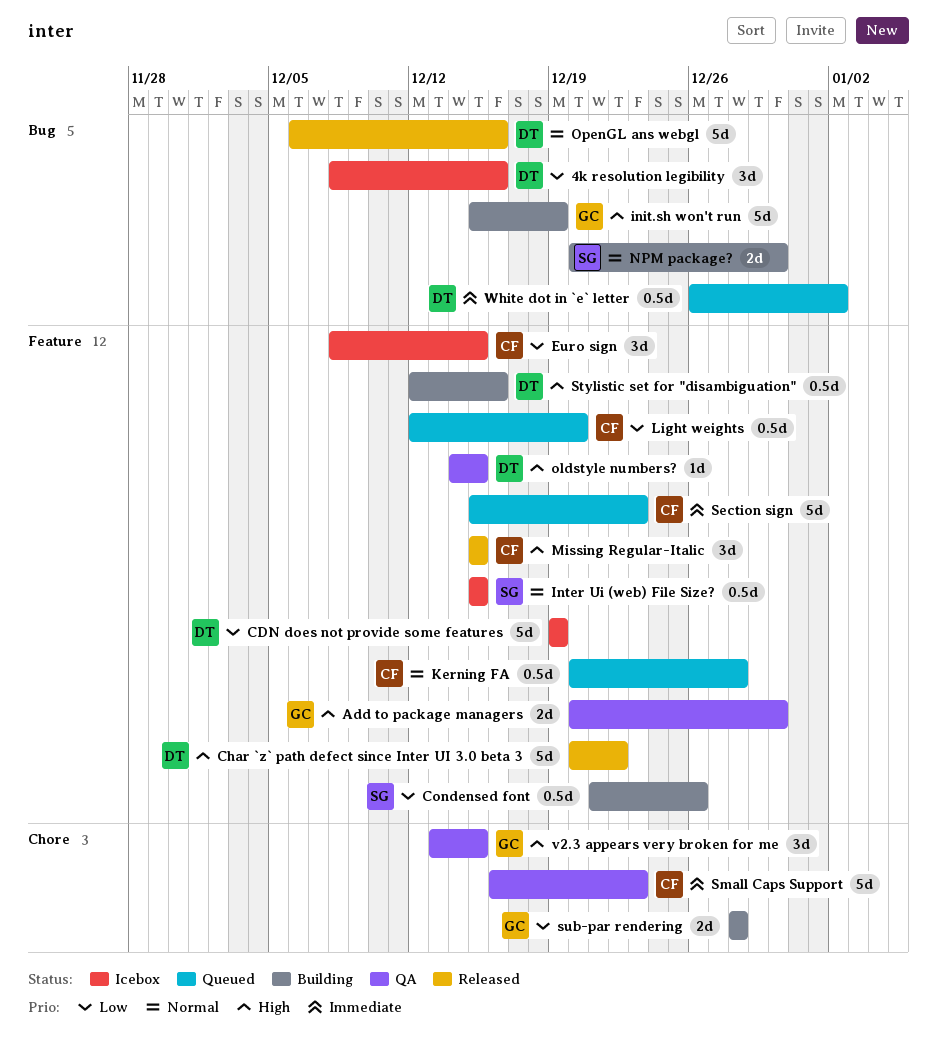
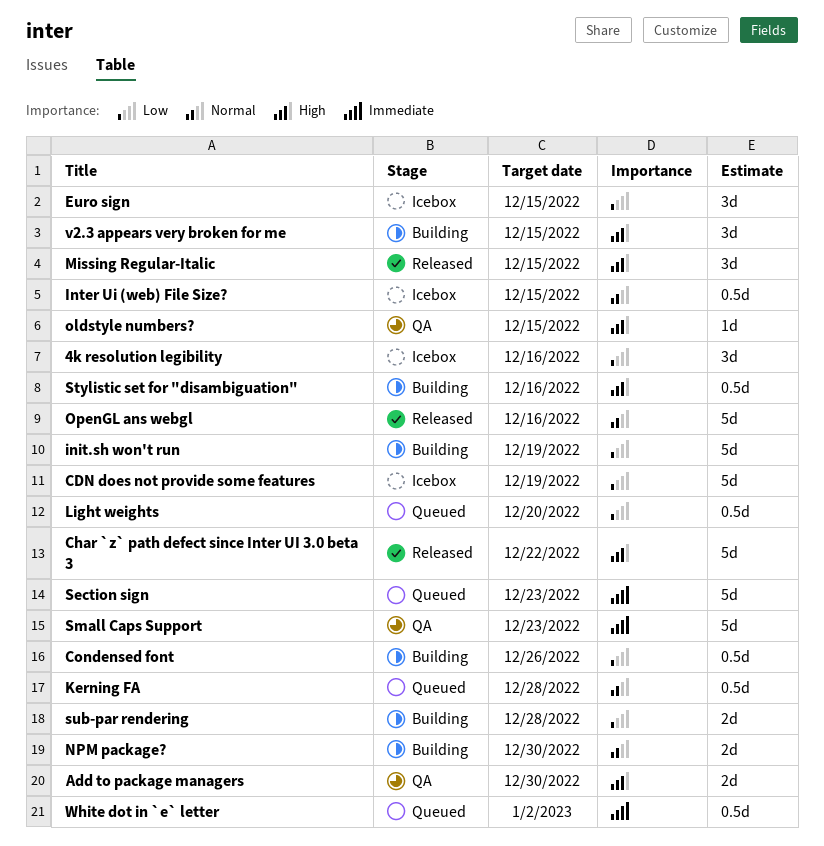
init.sh won't run, priority: High -> Low
v2.3 appears very broken for me, status: QA -> Building

